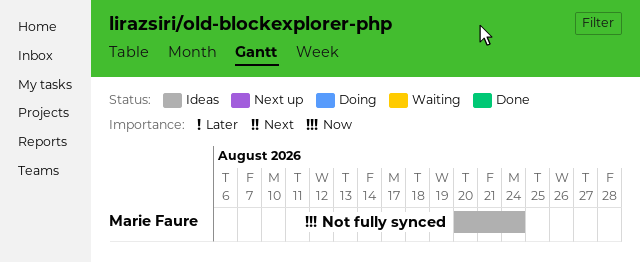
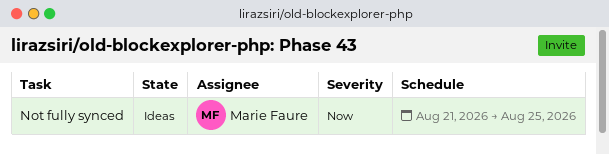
Not fully synced, start: Aug 20 -> Aug 21
Not fully synced, due: Aug 24 -> Aug 25

